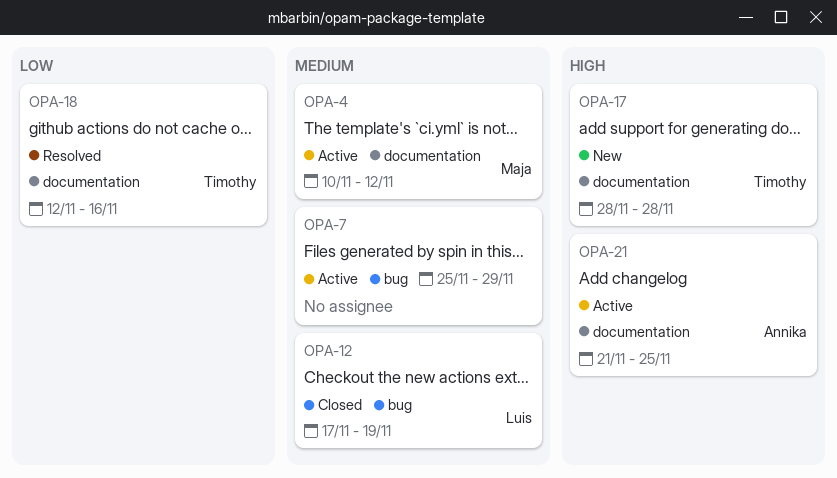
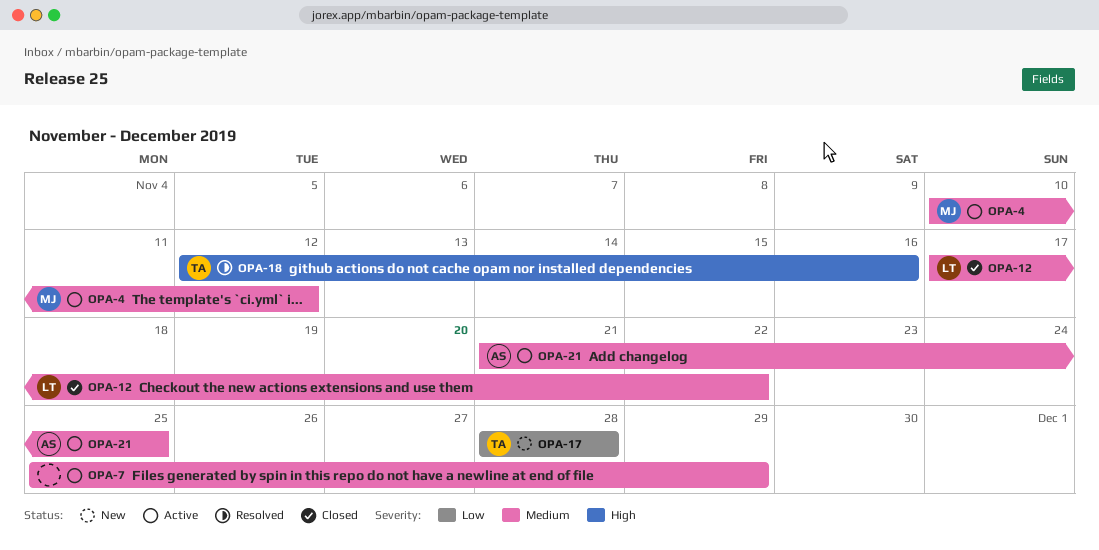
OPA-12, due: Nov 19 -> Nov 22
OPA-17, priority: High -> Low
OPA-18, priority: Low -> High
OPA-21, priority: High -> Medium

